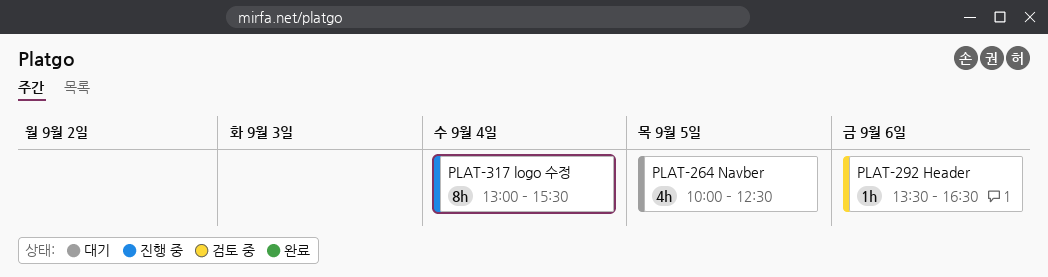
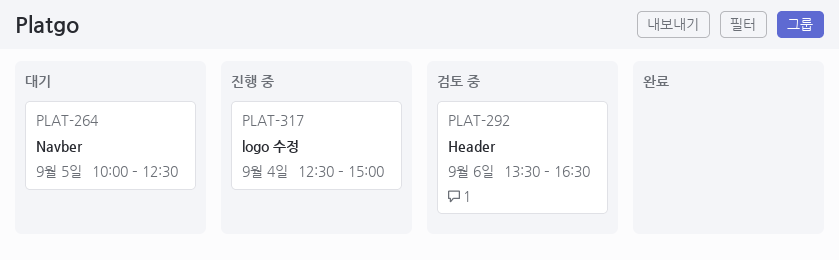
PLAT-317, begins: 13:00 -> 12:30
PLAT-317, ends: 15:30 -> 15:00

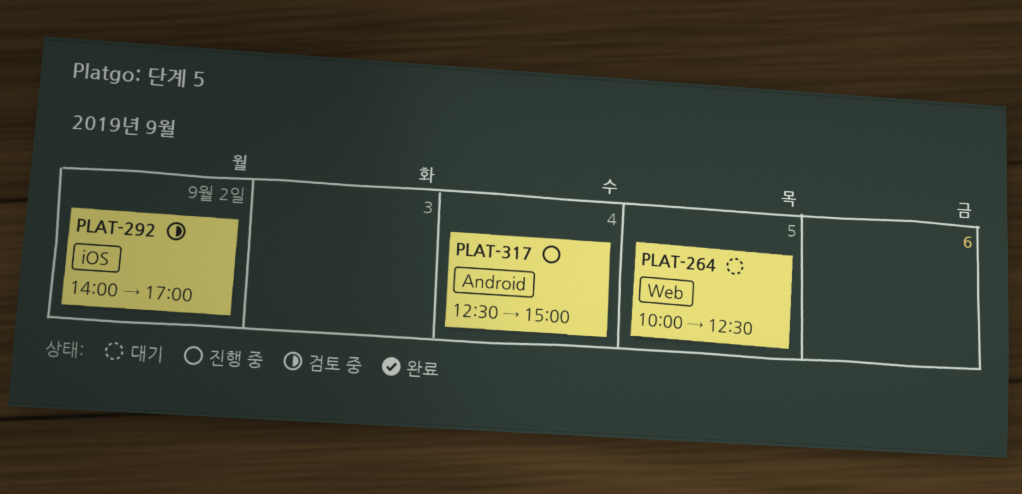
PLAT-292, day: Sep 6 -> Sep 2
PLAT-292, begins: 13:30 -> 14:00
PLAT-292, ends: 16:30 -> 17:00

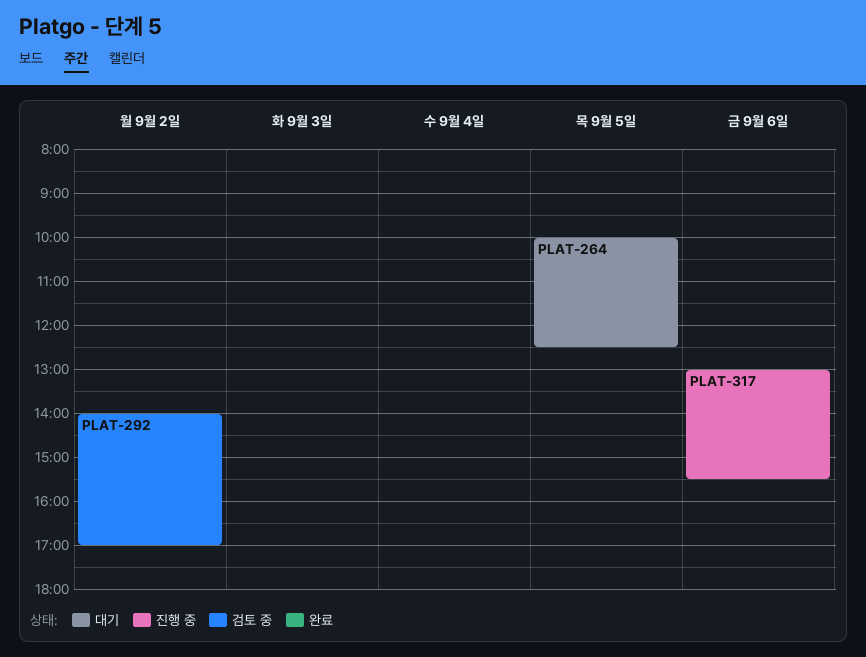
PLAT-317, day: Sep 4 -> Sep 6
PLAT-317, begins: 12:30 -> 13:00
PLAT-317, ends: 15:00 -> 15:30

